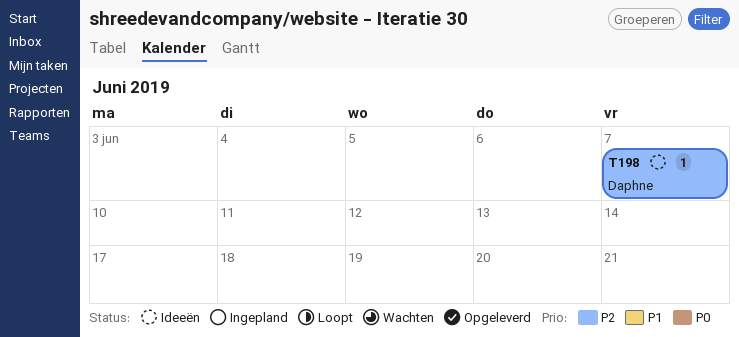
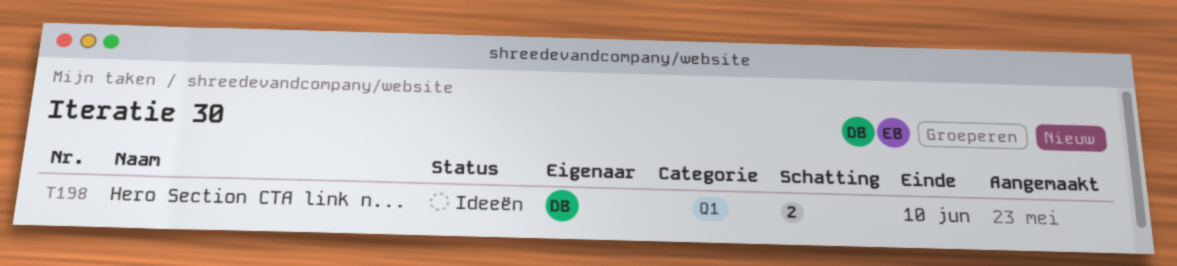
T198, estimate: 1 -> 2
T198, due: Jun 7 -> Jun 10

